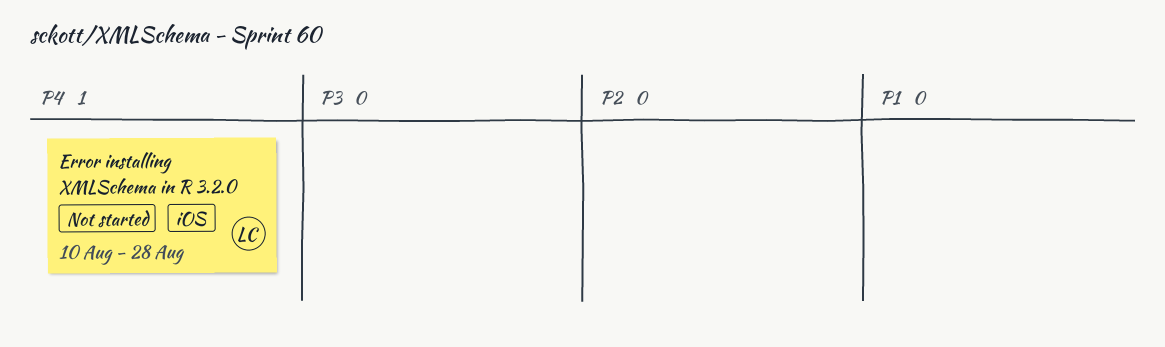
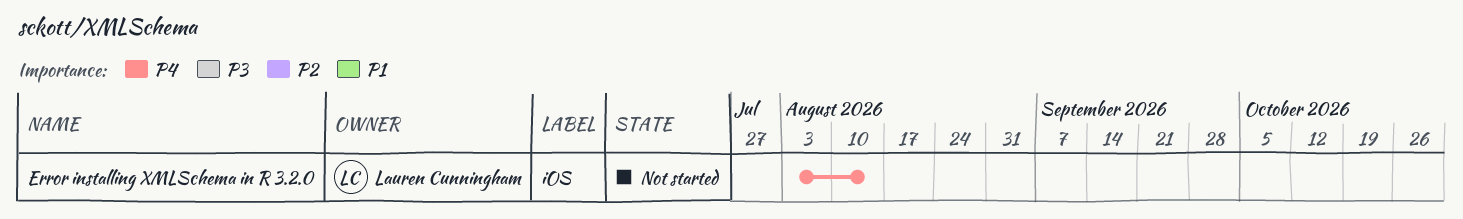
Error installing XMLSchema in R 3.2.0, start: Aug 10 -> Aug 3
Error installing XMLSchema in R 3.2.0, due: Aug 28 -> Aug 14

